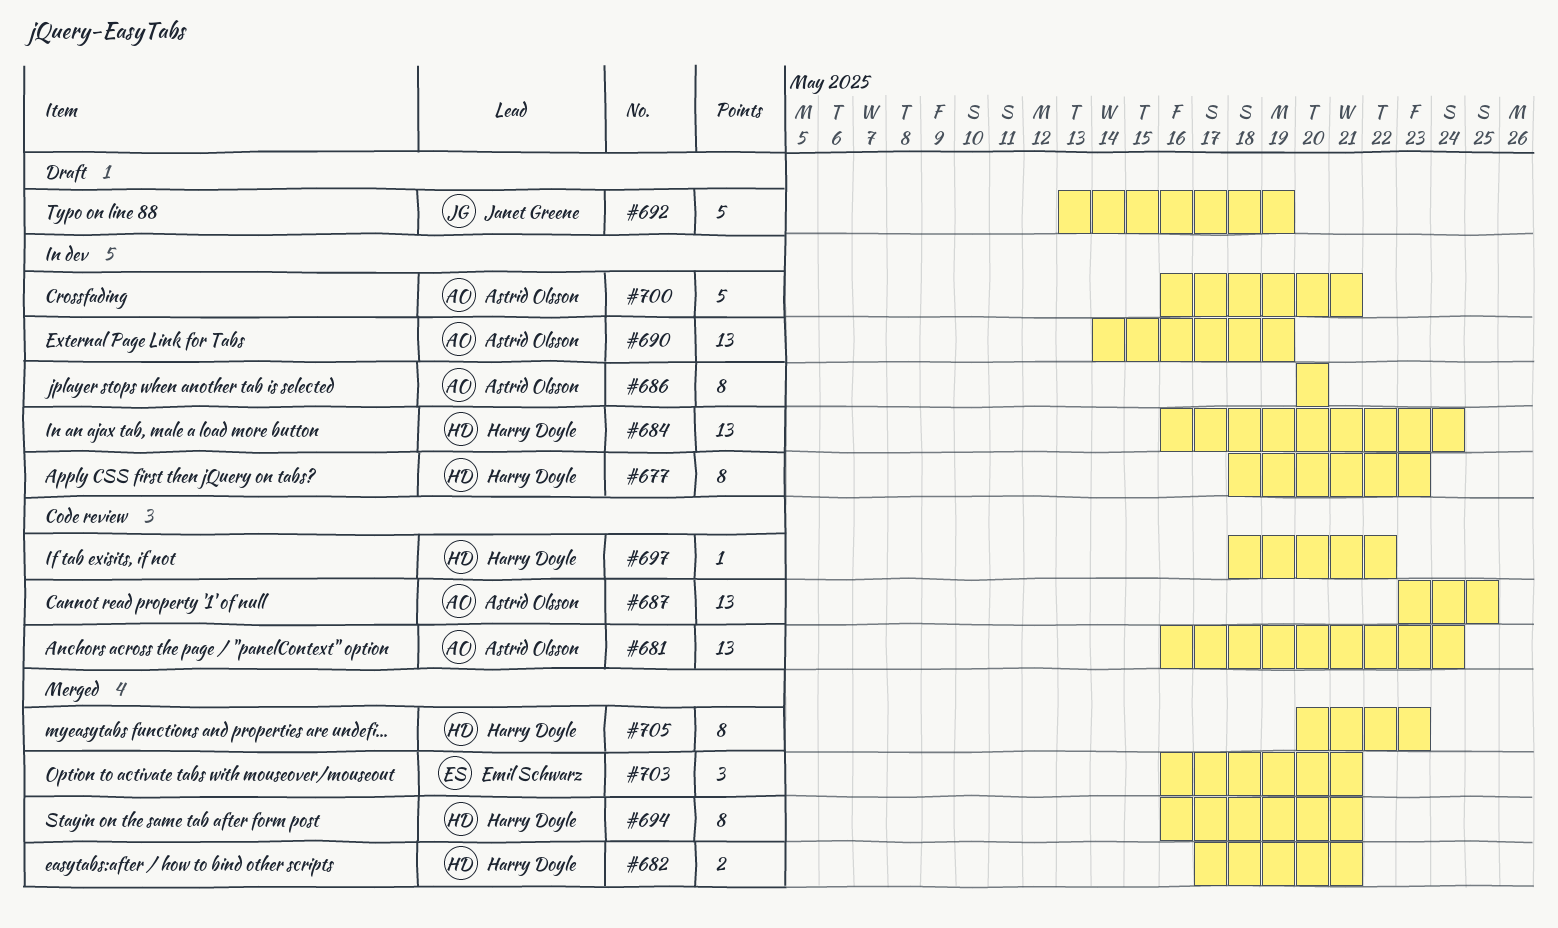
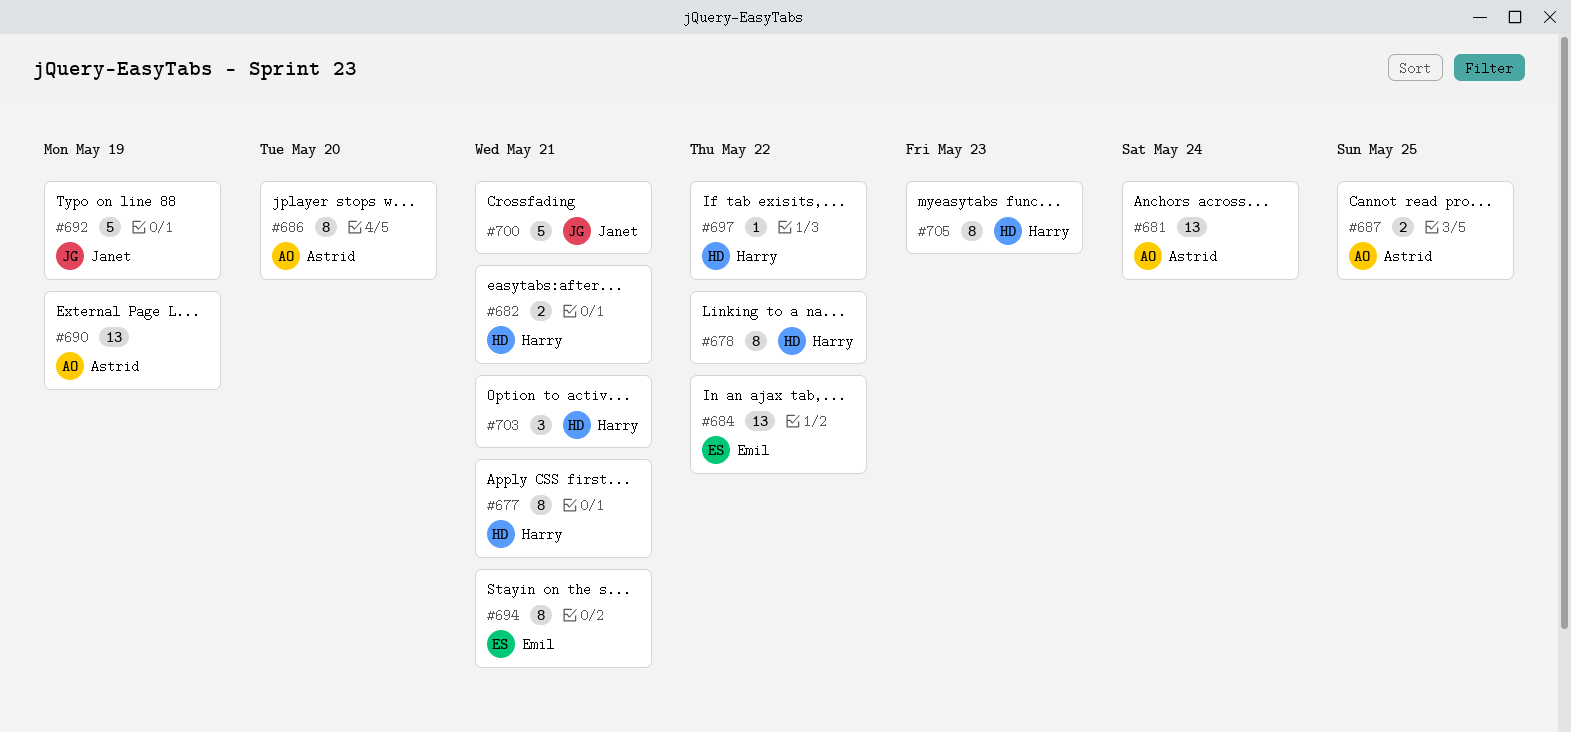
#677, due: May 23 -> May 21
#678: none -> present
#684, owner: Harry Doyle -> Emil Schwarz
#684, due: May 24 -> May 22
#687, estimate: 13 -> 2
#694, owner: Harry Doyle -> Emil Schwarz
#700, owner: Astrid Olsson -> Janet Greene
#703, owner: Emil Schwarz -> Harry Doyle

